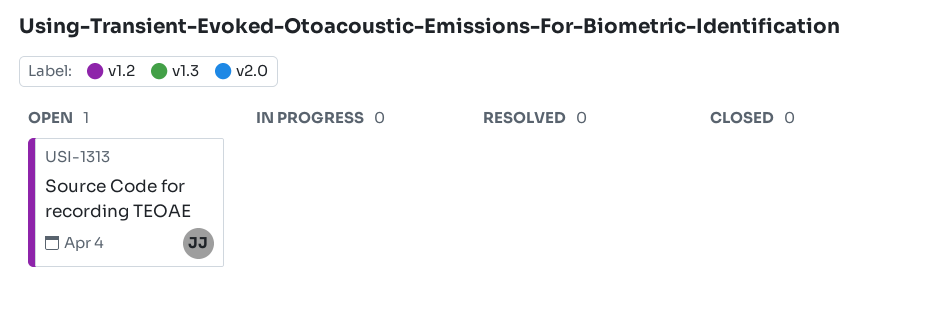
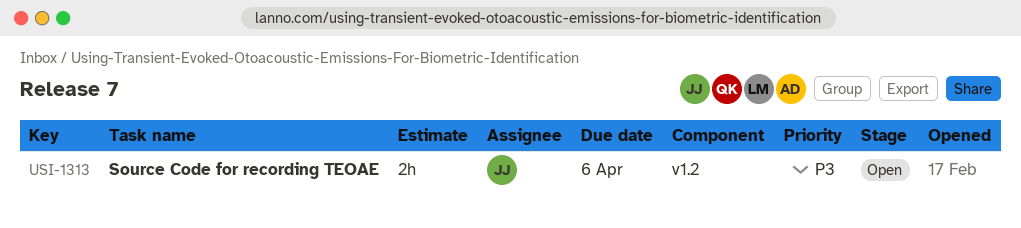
USI-1313, due: Apr 4 -> Apr 6

